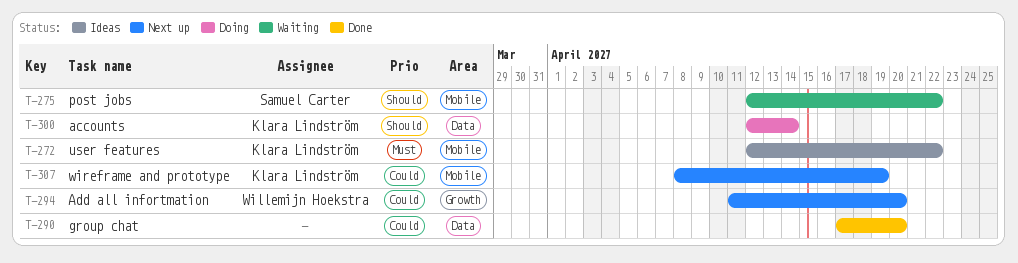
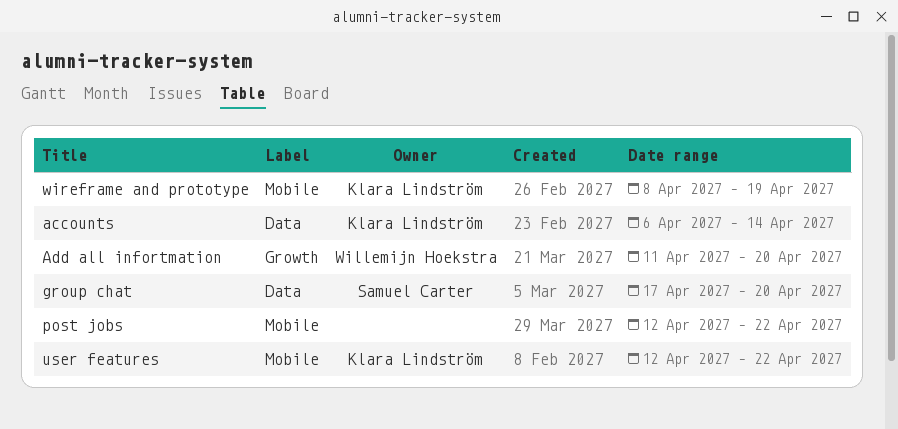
accounts, start: Apr 12 -> Apr 6
group chat, owner: none -> Samuel Carter
post jobs, owner: Samuel Carter -> none

